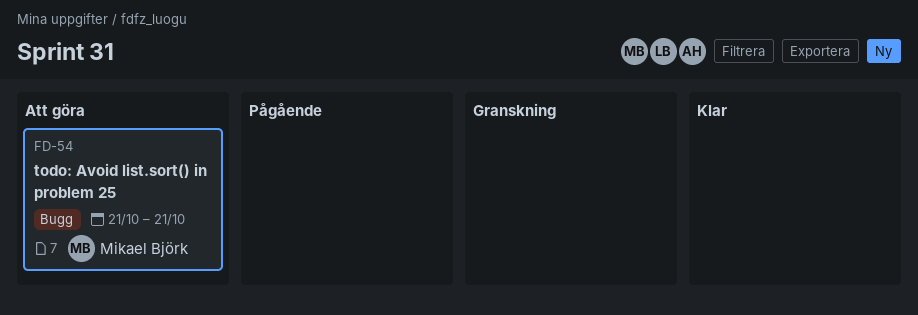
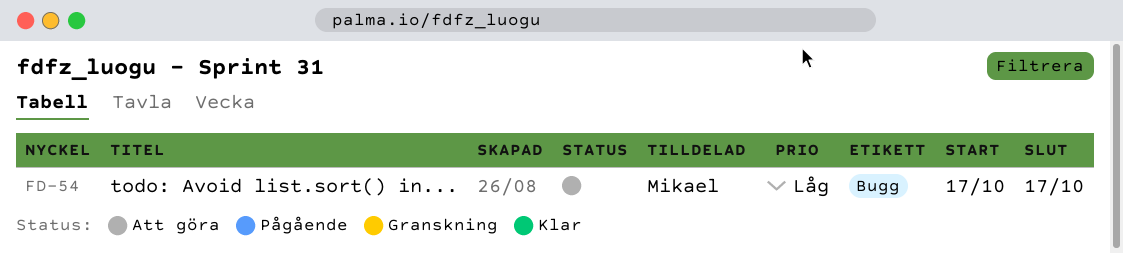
FD-54, start: Oct 21 -> Oct 17
FD-54, due: Oct 21 -> Oct 17

